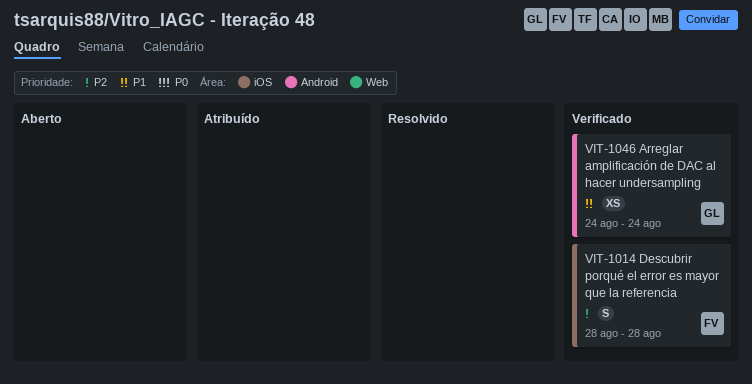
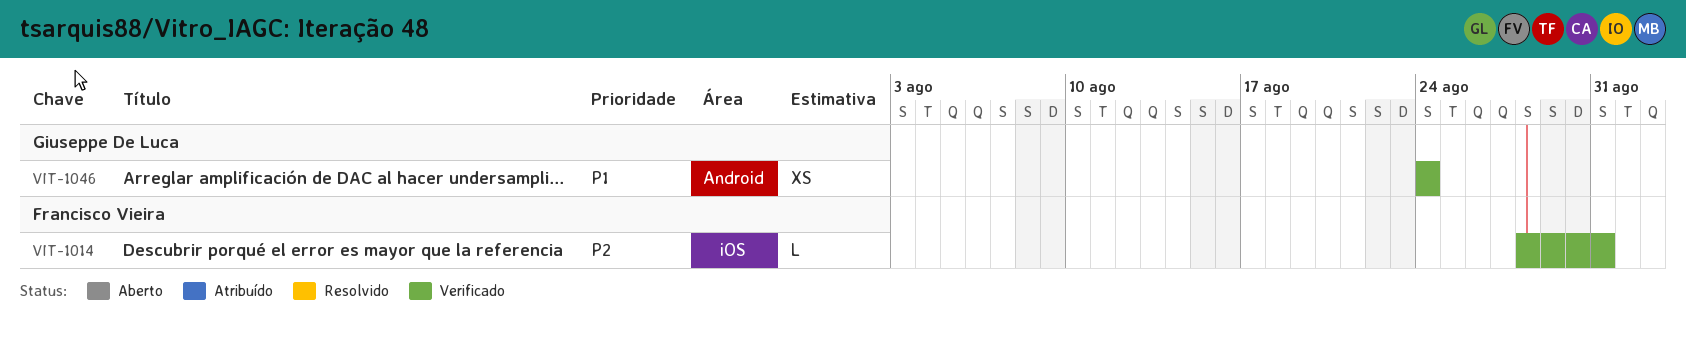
VIT-1014, estimate: S -> L
VIT-1014, due: Aug 28 -> Aug 31

